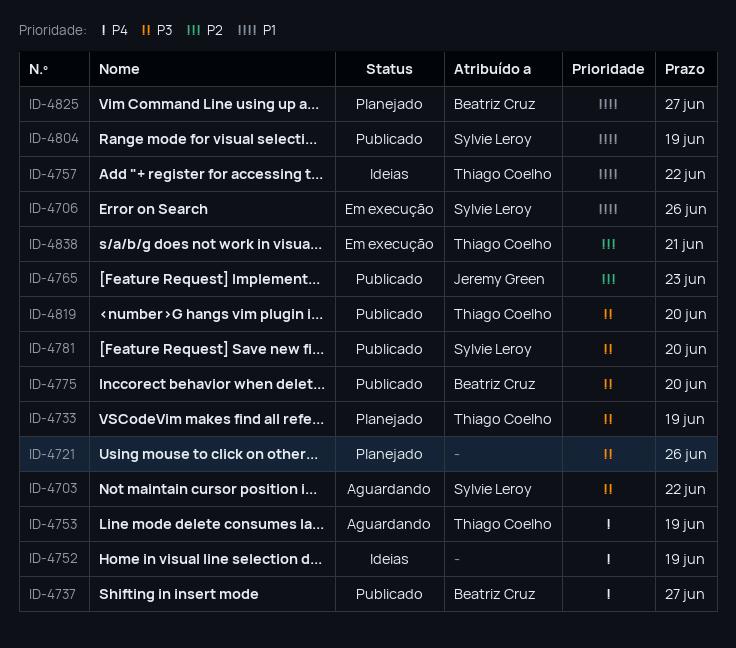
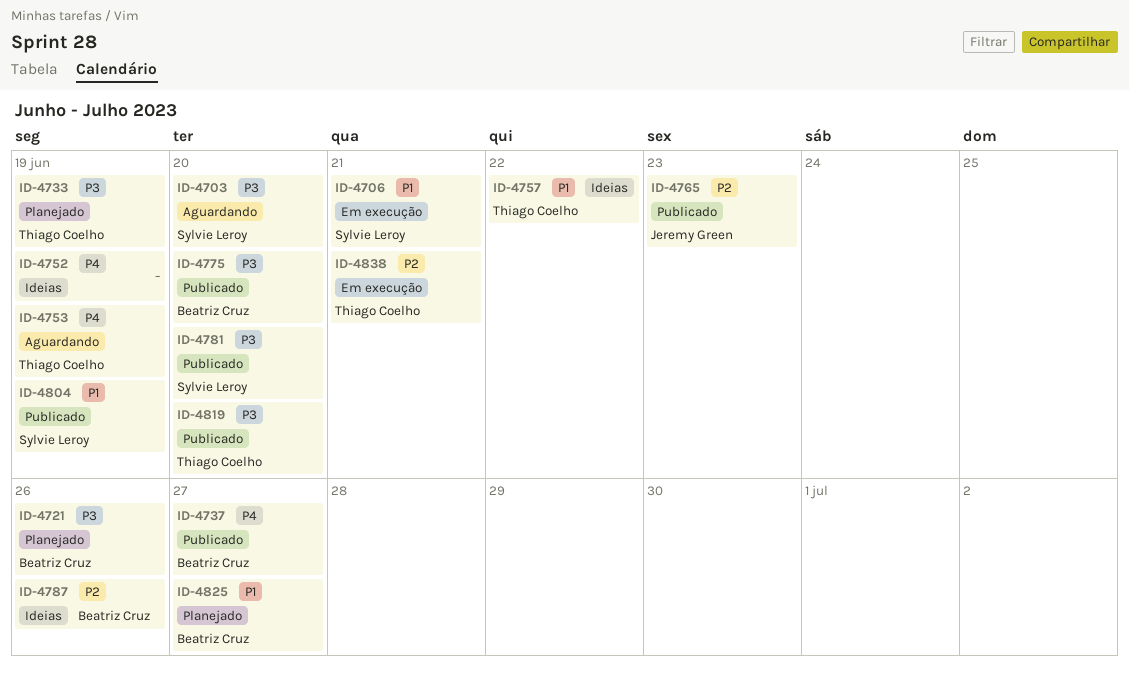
ID-4703, due: Jun 22 -> Jun 20
ID-4706, due: Jun 26 -> Jun 21
ID-4721, owner: none -> Beatriz Cruz
ID-4787: none -> present

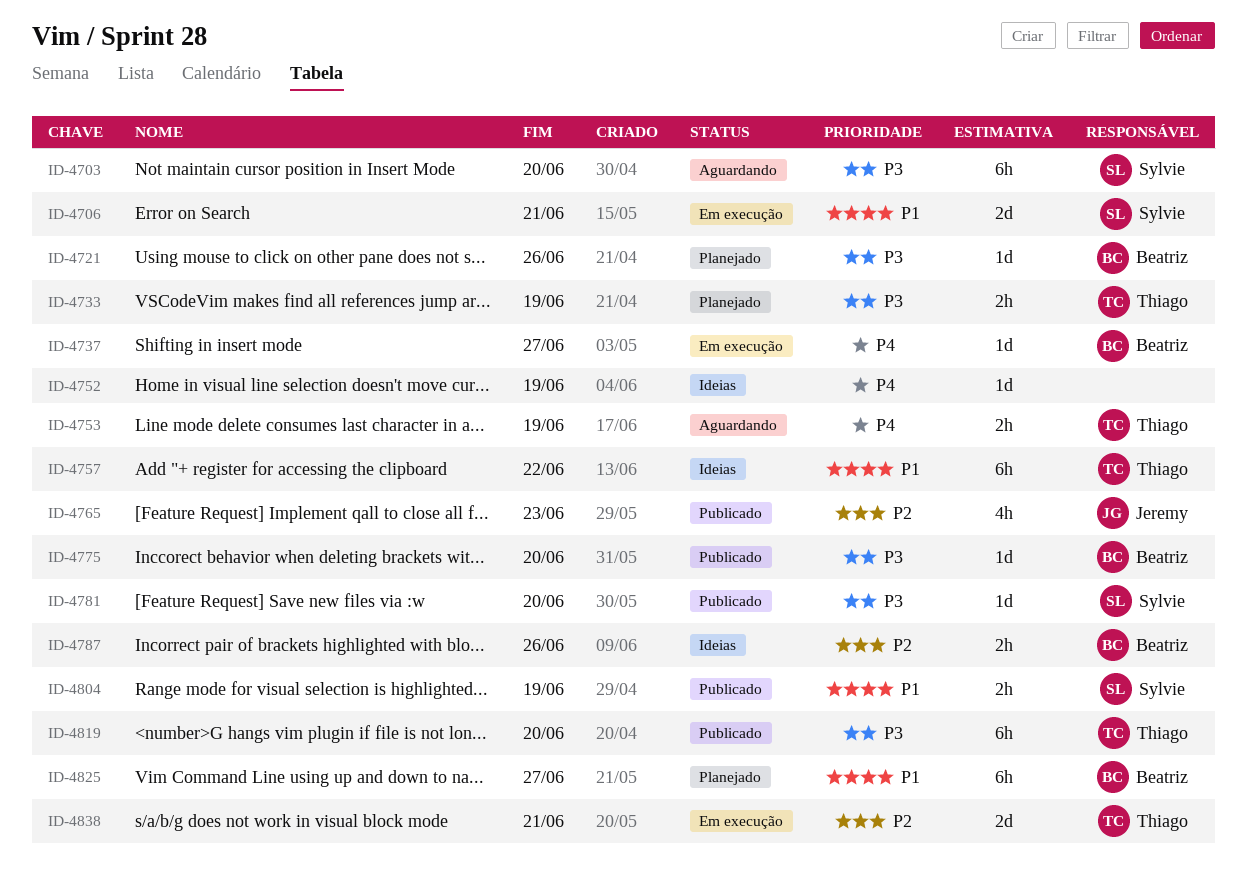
ID-4737, status: Publicado -> Em execução

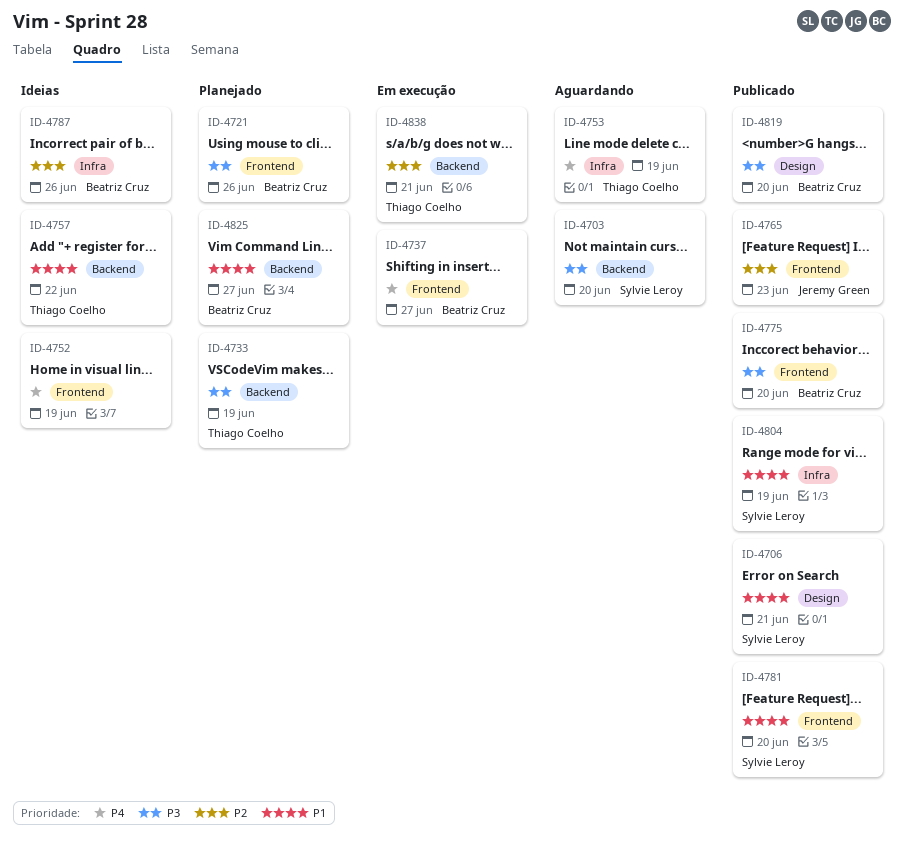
ID-4706, status: Em execução -> Publicado
ID-4781, priority: P3 -> P1
ID-4819, owner: Thiago Coelho -> Beatriz Cruz

